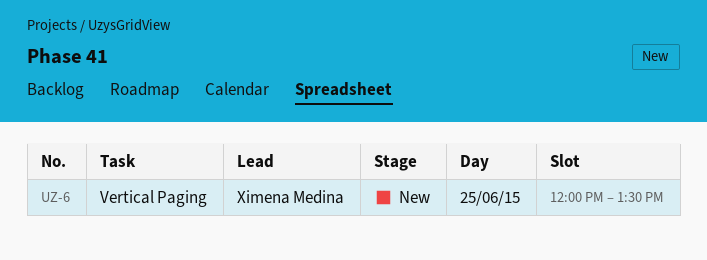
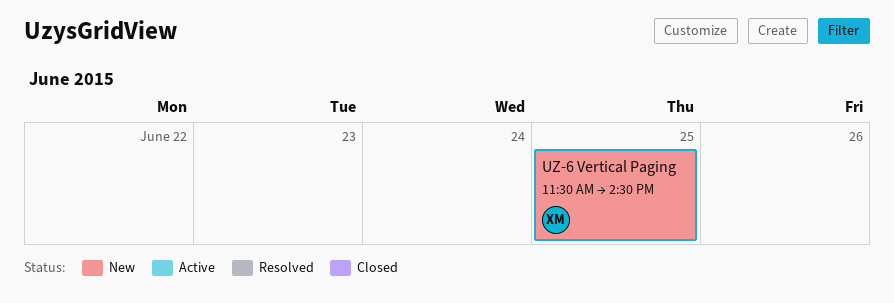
UZ-6, begins: 12:00 -> 11:30
UZ-6, ends: 13:30 -> 14:30

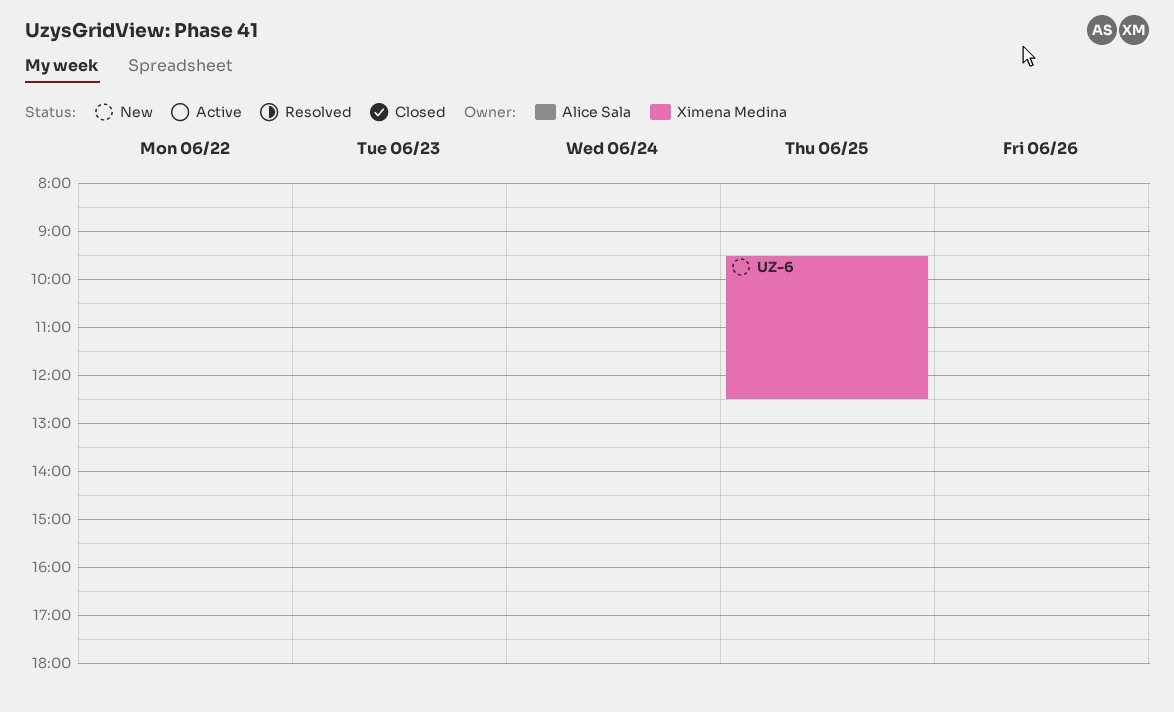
UZ-6, begins: 11:30 -> 09:30
UZ-6, ends: 14:30 -> 12:30

